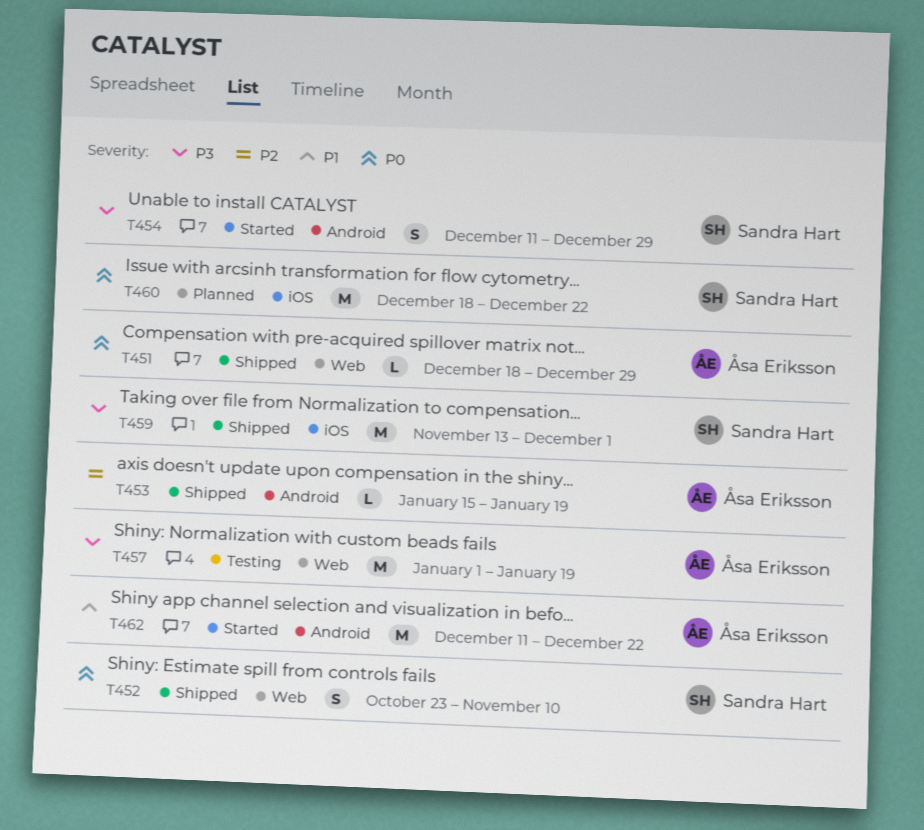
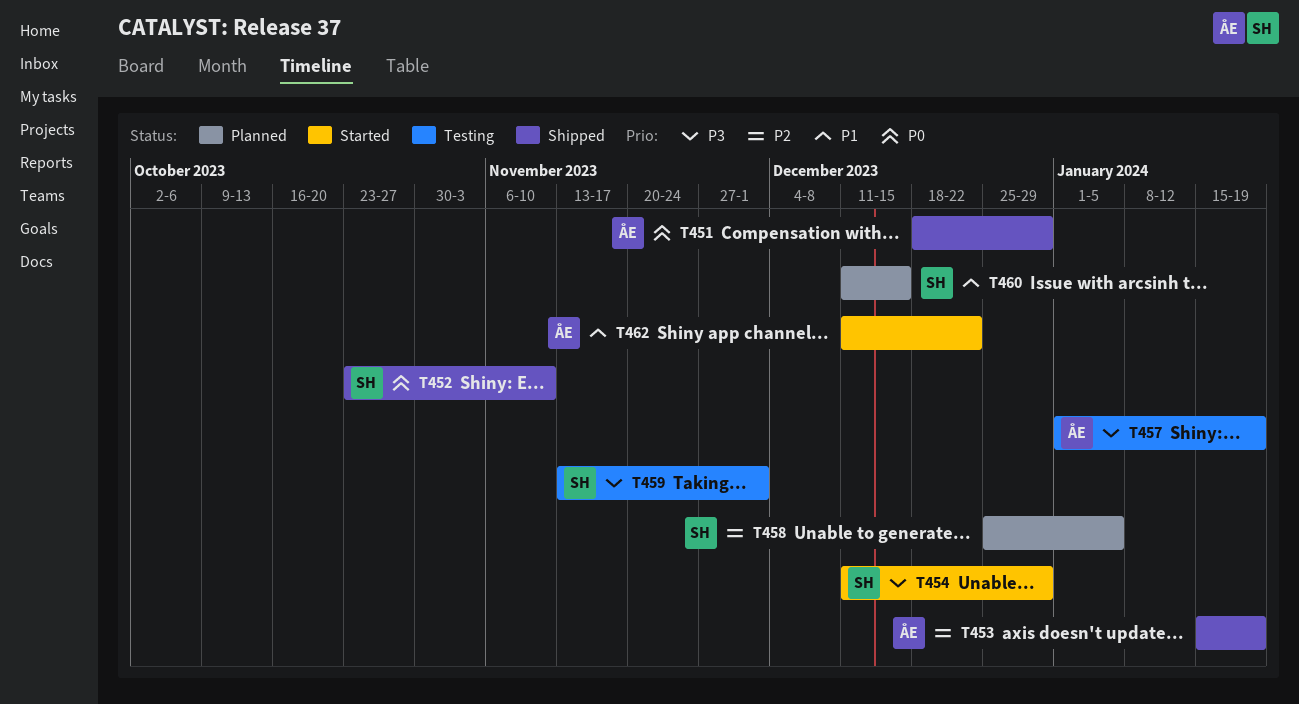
T458: none -> present
T459, status: Shipped -> Testing
T460, priority: P0 -> P1
T460, start: Dec 18 -> Dec 11
T460, due: Dec 22 -> Dec 15

